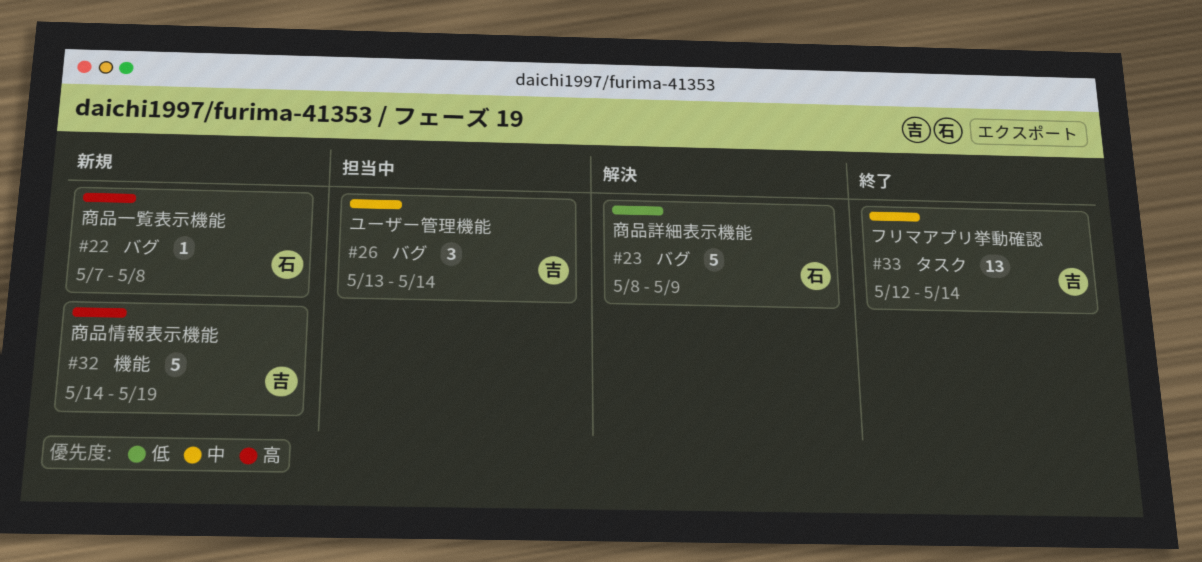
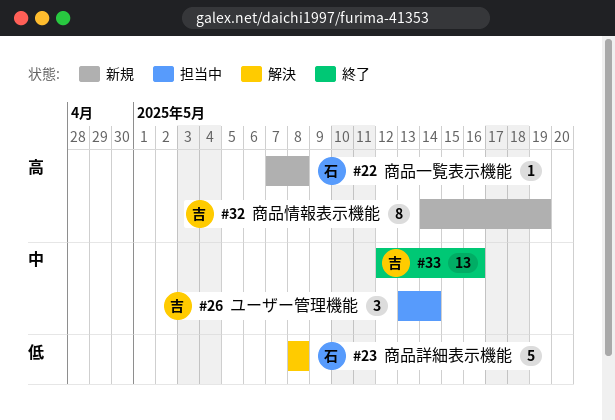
#23, due: May 9 -> May 8
#32, estimate: 5 -> 8
#33, due: May 14 -> May 16

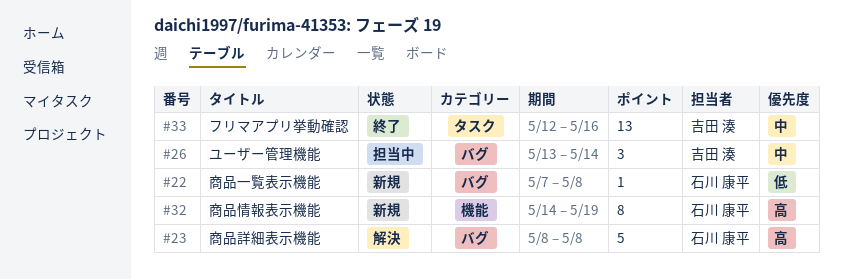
#22, priority: 高 -> 低
#23, priority: 低 -> 高
#32, owner: 吉田 湊 -> 石川 康平

